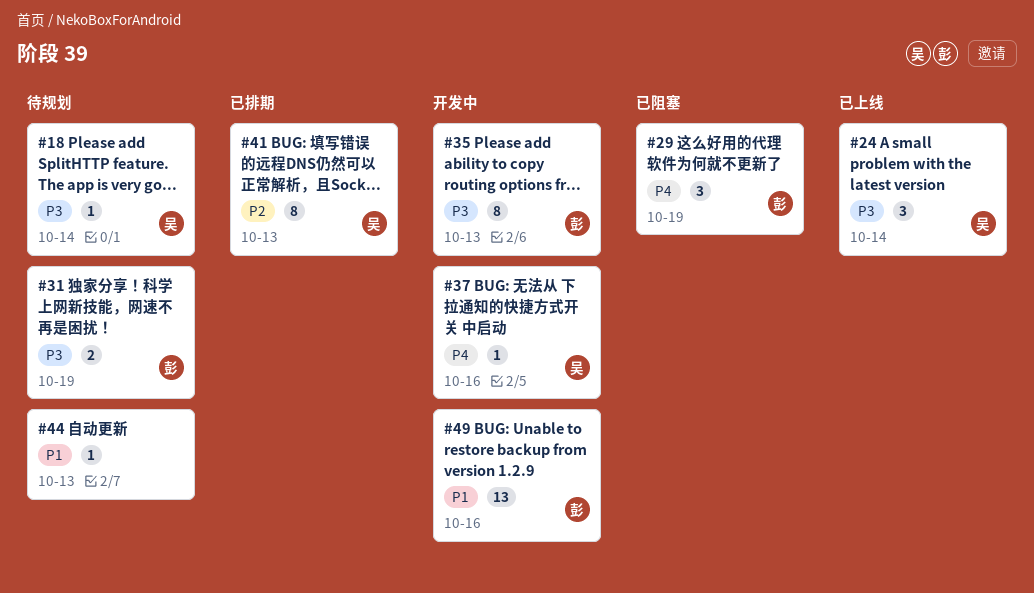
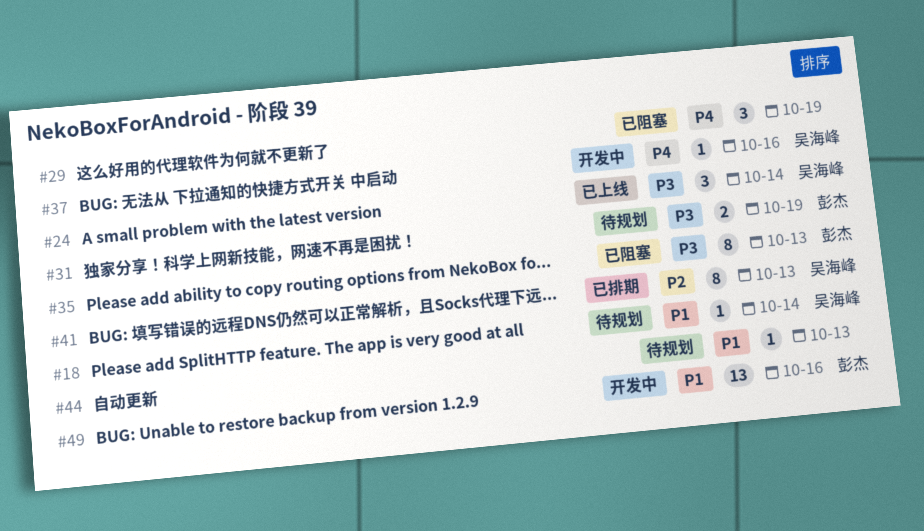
#18, priority: P3 -> P1
#29, owner: 彭杰 -> none
#35, status: 开发中 -> 已阻塞

